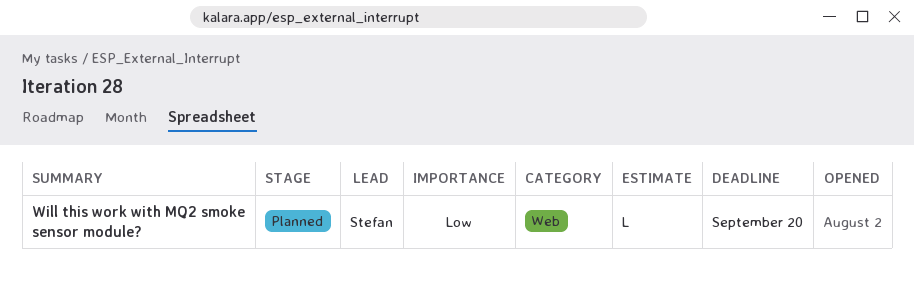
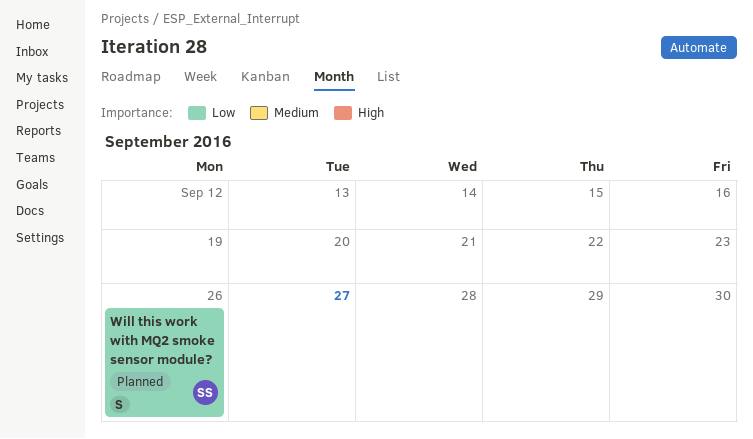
Will this work with MQ2 smoke sensor module?, estimate: L -> S
Will this work with MQ2 smoke sensor module?, due: Sep 20 -> Sep 26

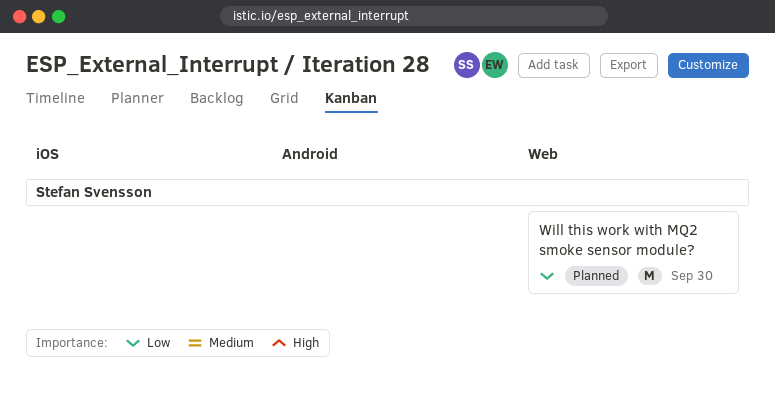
Will this work with MQ2 smoke sensor module?, estimate: S -> M
Will this work with MQ2 smoke sensor module?, due: Sep 26 -> Sep 30

